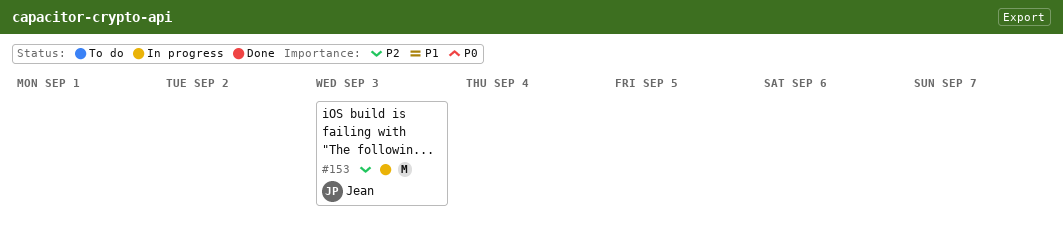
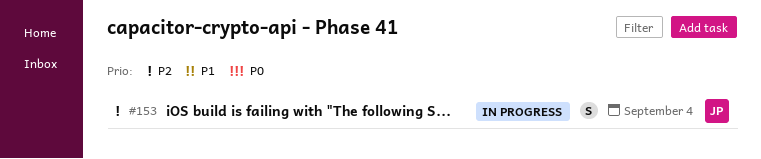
#153, estimate: M -> S
#153, due: Sep 3 -> Sep 4

